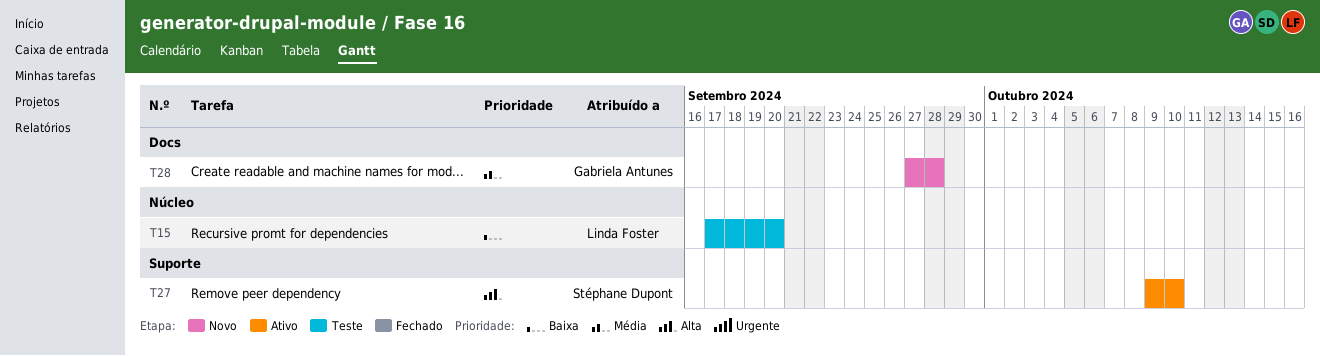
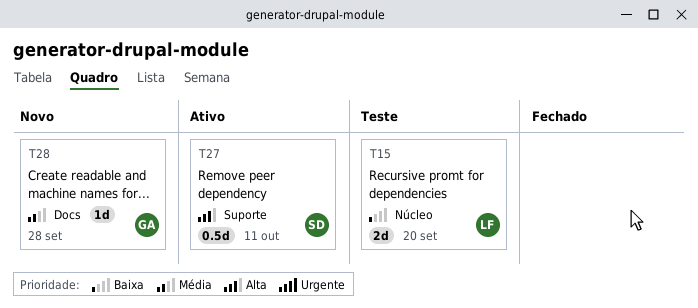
T27, due: Oct 10 -> Oct 11

